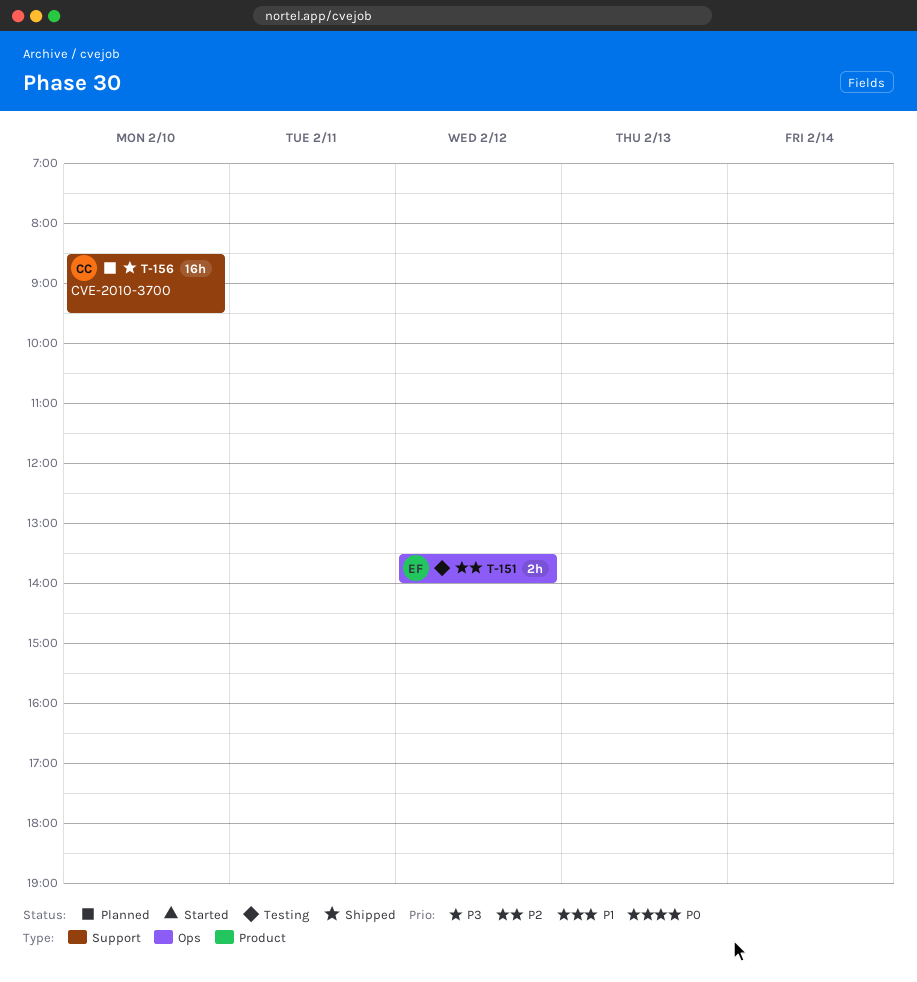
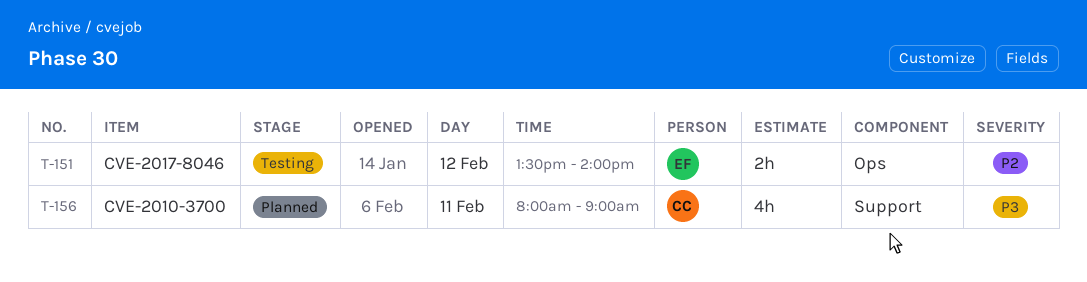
T-156, estimate: 16h -> 4h
T-156, day: Feb 10 -> Feb 11
T-156, begins: 08:30 -> 08:00
T-156, ends: 09:30 -> 09:00

